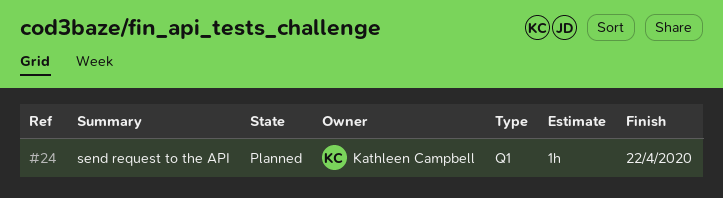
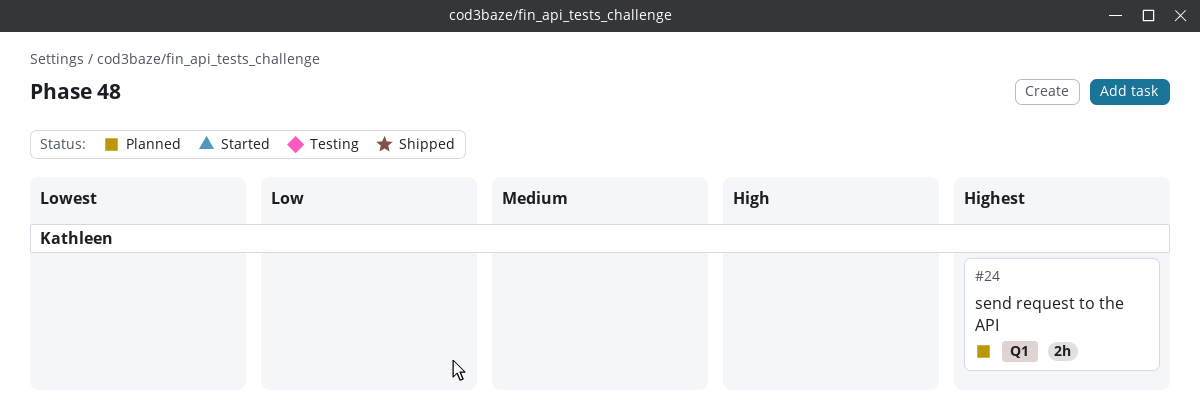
#24, estimate: 1h -> 2h

